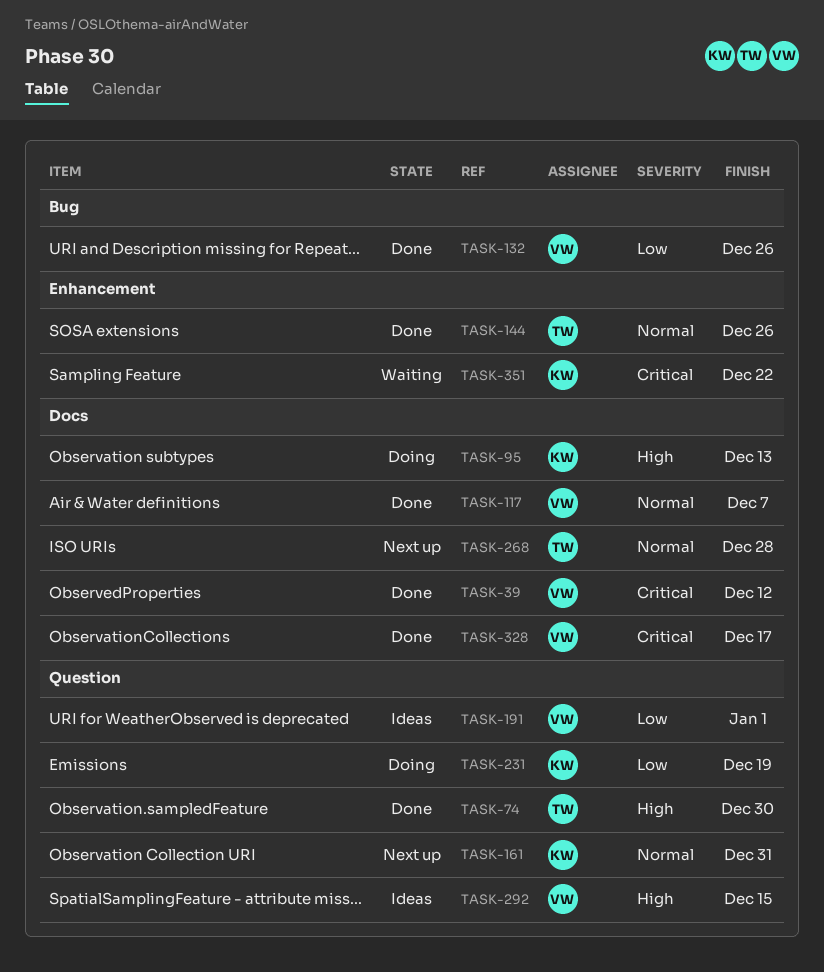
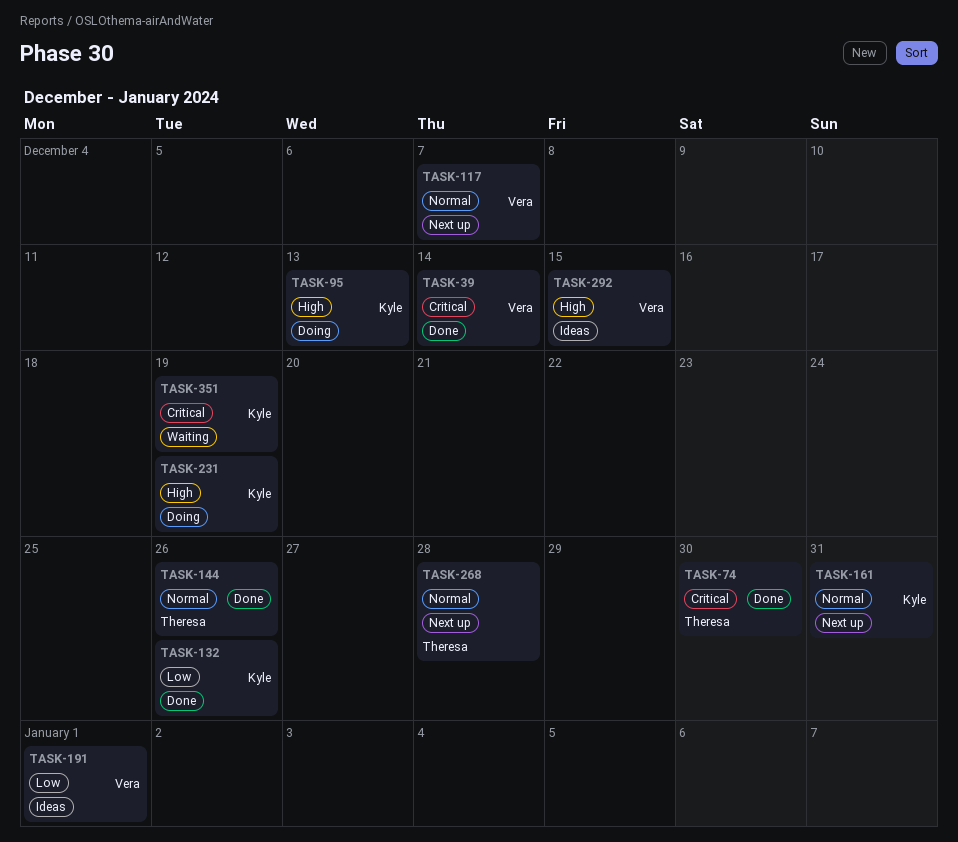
TASK-39, due: Dec 12 -> Dec 14
TASK-74, priority: High -> Critical
TASK-117, status: Done -> Next up
TASK-132, owner: Vera -> Kyle
TASK-231, priority: Low -> High
TASK-328: present -> none
TASK-351, due: Dec 22 -> Dec 19

